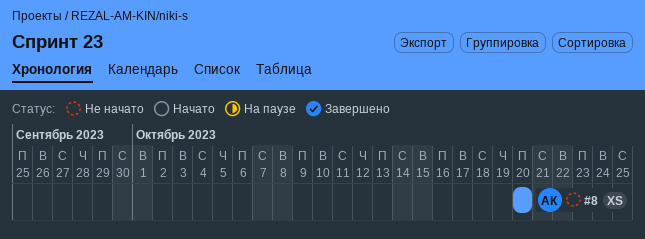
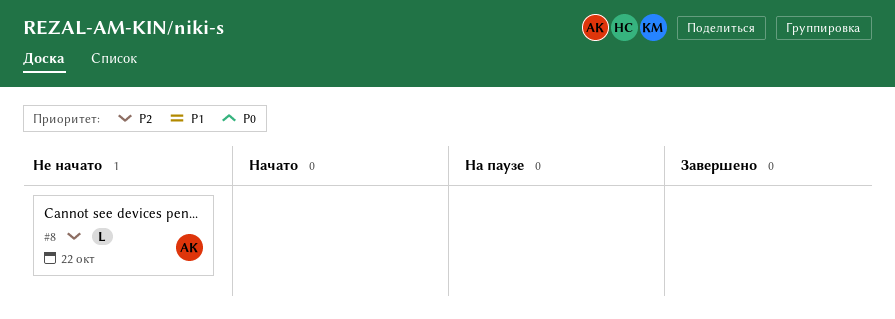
#8, estimate: XS -> L
#8, due: Oct 20 -> Oct 22

